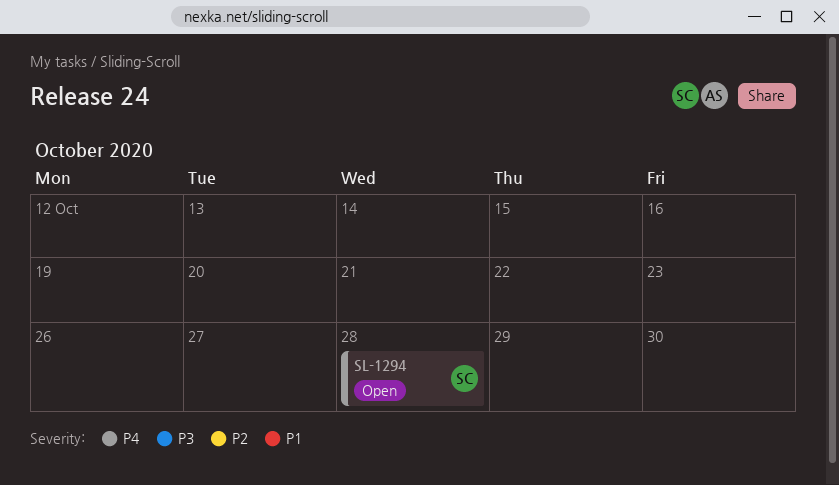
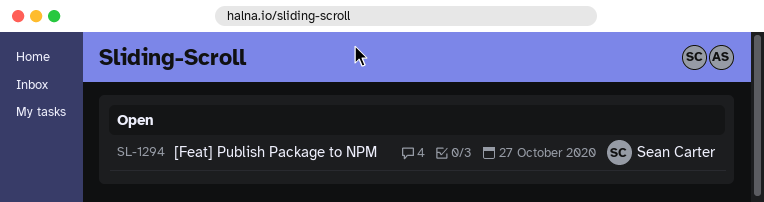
SL-1294, due: Oct 28 -> Oct 27

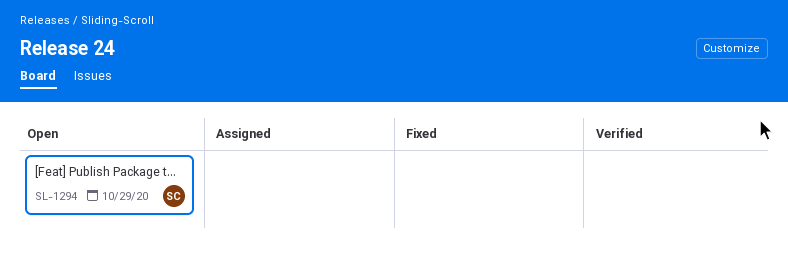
SL-1294, due: Oct 27 -> Oct 29

